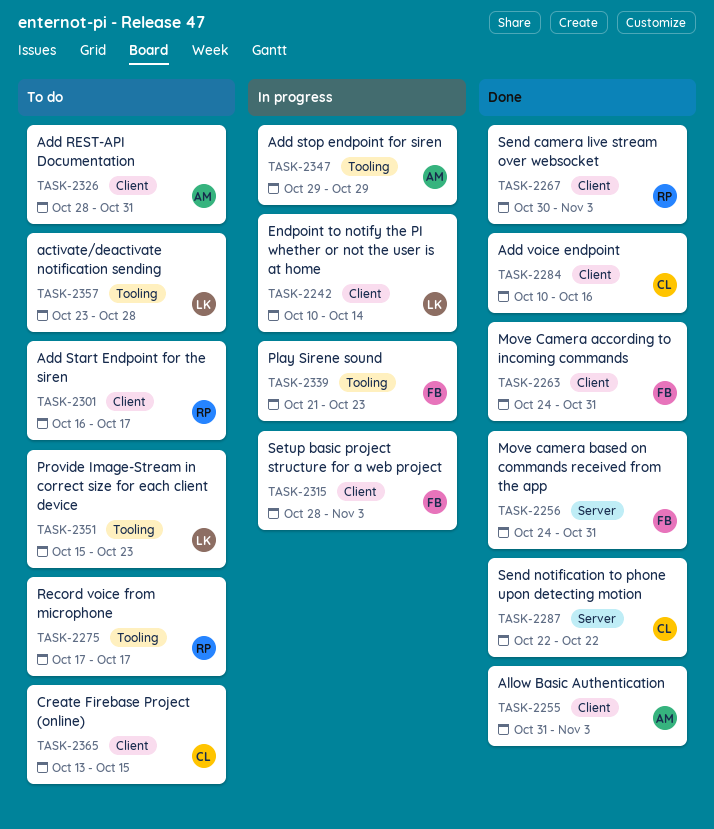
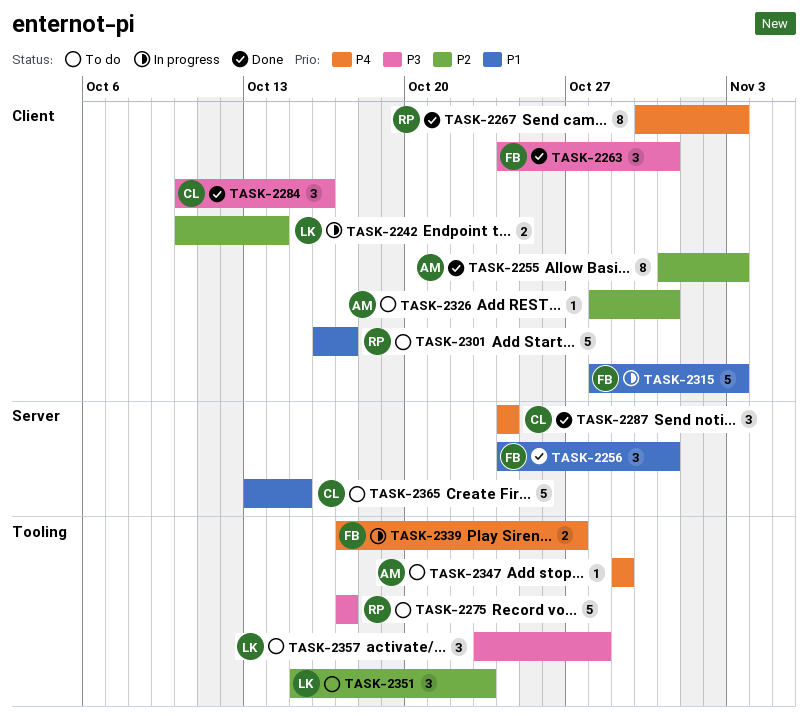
TASK-2287, start: Oct 22 -> Oct 24
TASK-2287, due: Oct 22 -> Oct 24
TASK-2339, start: Oct 21 -> Oct 17
TASK-2339, due: Oct 23 -> Oct 27
TASK-2347, status: In progress -> To do
TASK-2365, label: Client -> Server

